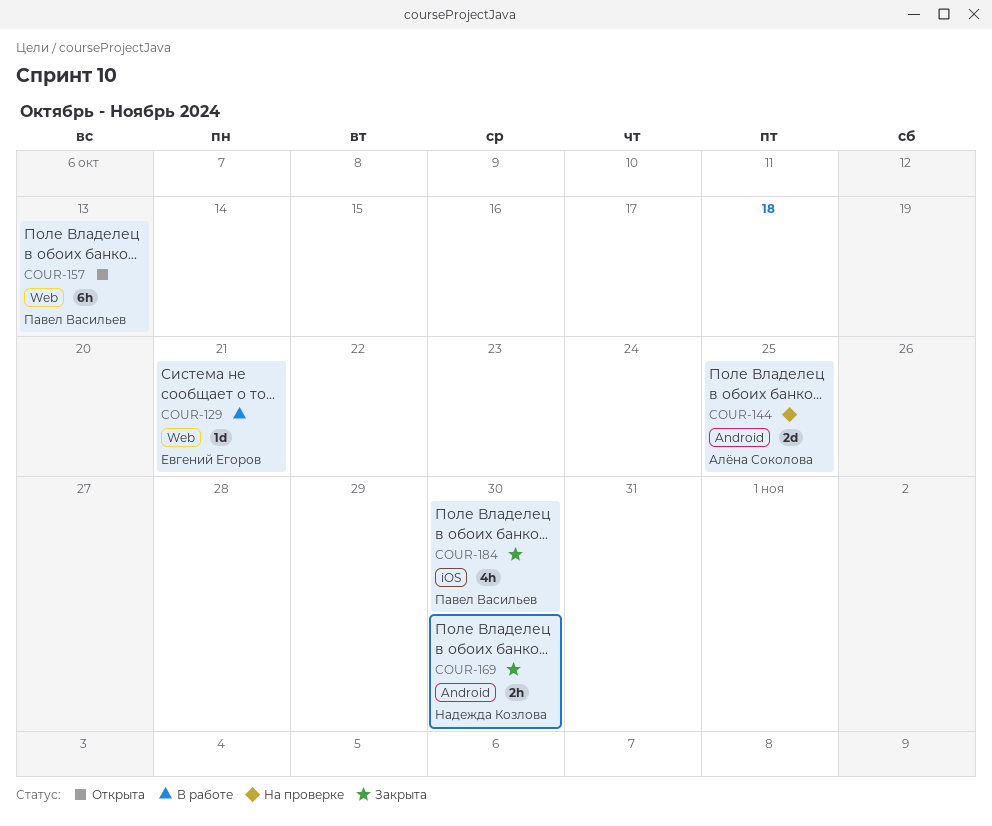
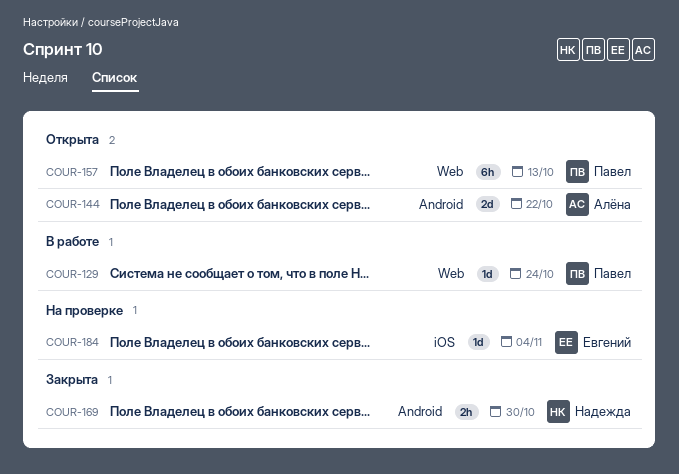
COUR-129, owner: Евгений Егоров -> Павел Васильев
COUR-129, due: Oct 21 -> Oct 24
COUR-144, status: На проверке -> Открыта
COUR-144, due: Oct 25 -> Oct 22
COUR-184, status: Закрыта -> На проверке
COUR-184, owner: Павел Васильев -> Евгений Егоров
COUR-184, estimate: 4h -> 1d
COUR-184, due: Oct 30 -> Nov 4

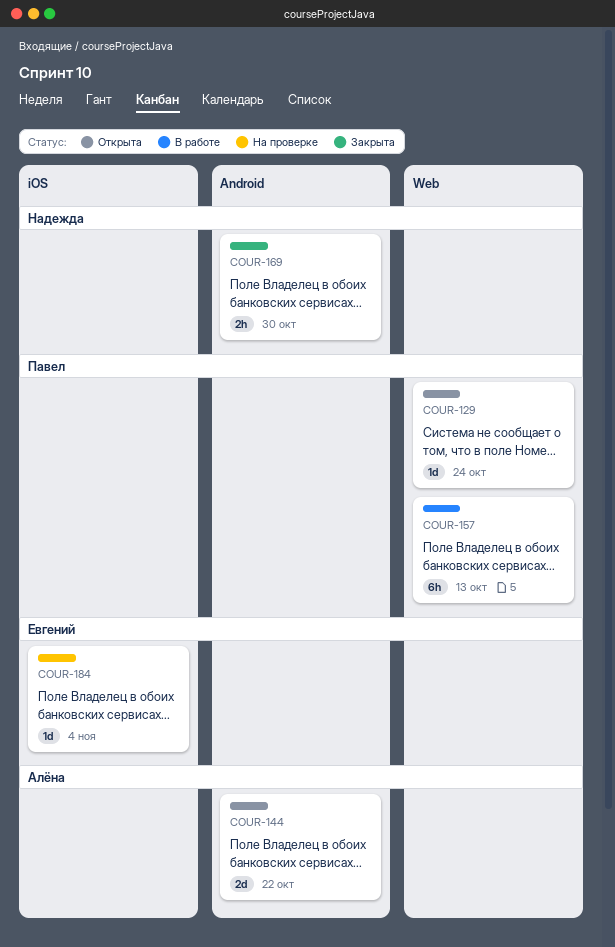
COUR-129, status: В работе -> Открыта
COUR-157, status: Открыта -> В работе

